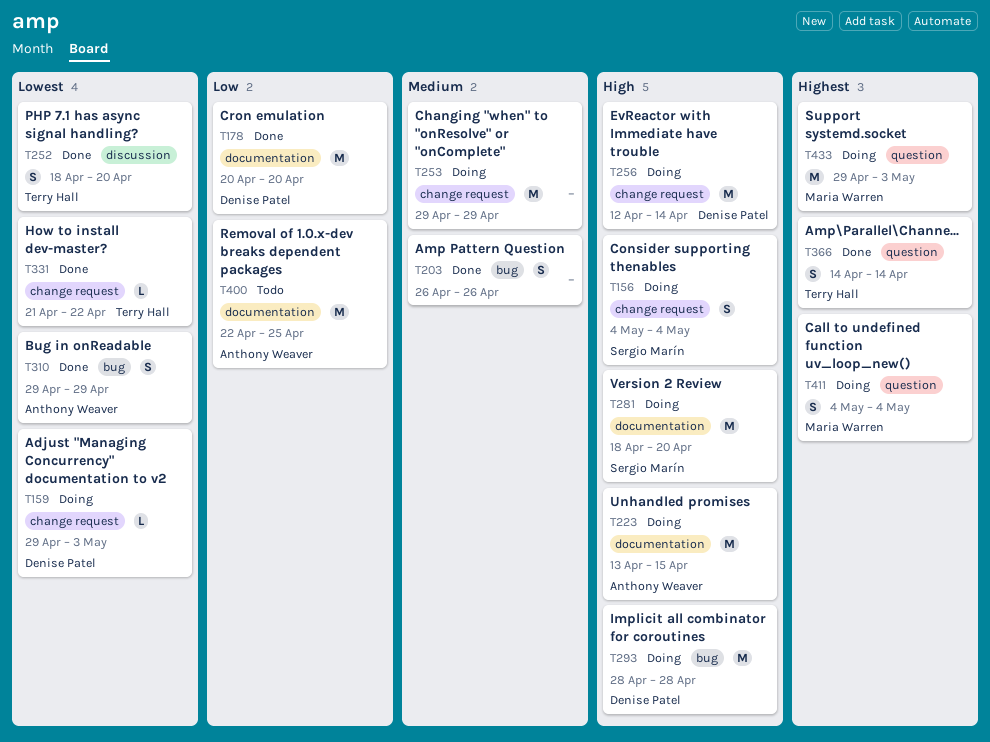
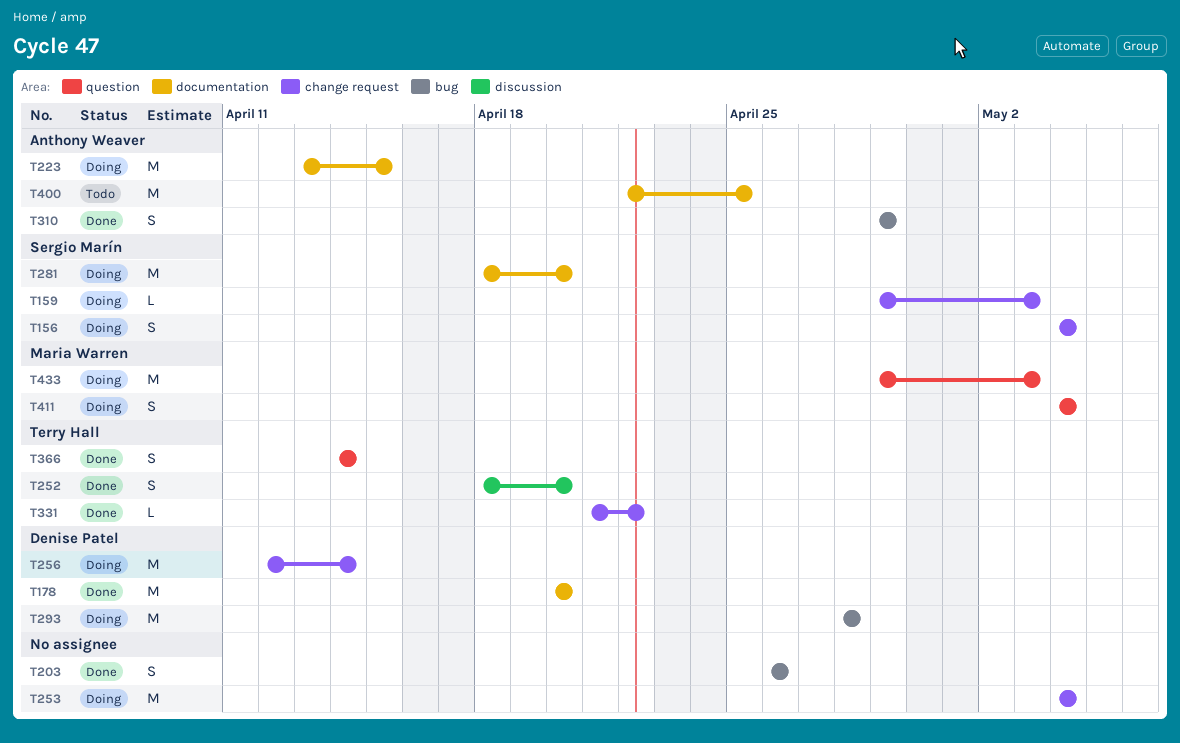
T159, owner: Denise Patel -> Sergio Marín
T253, start: Apr 29 -> May 4
T253, due: Apr 29 -> May 4

